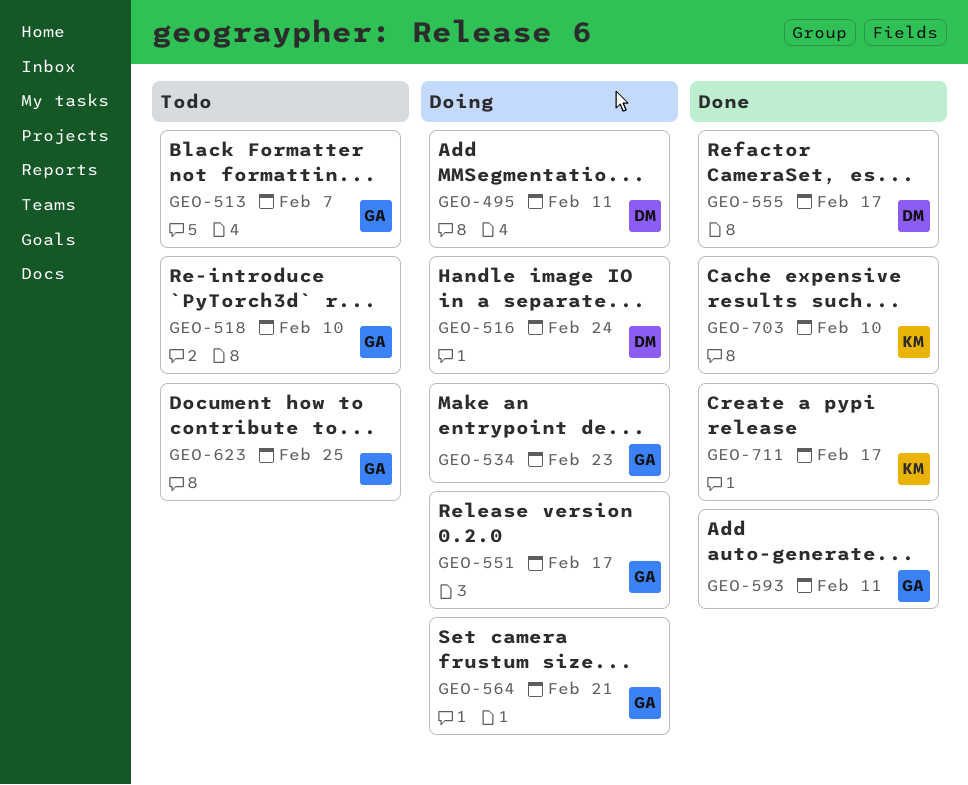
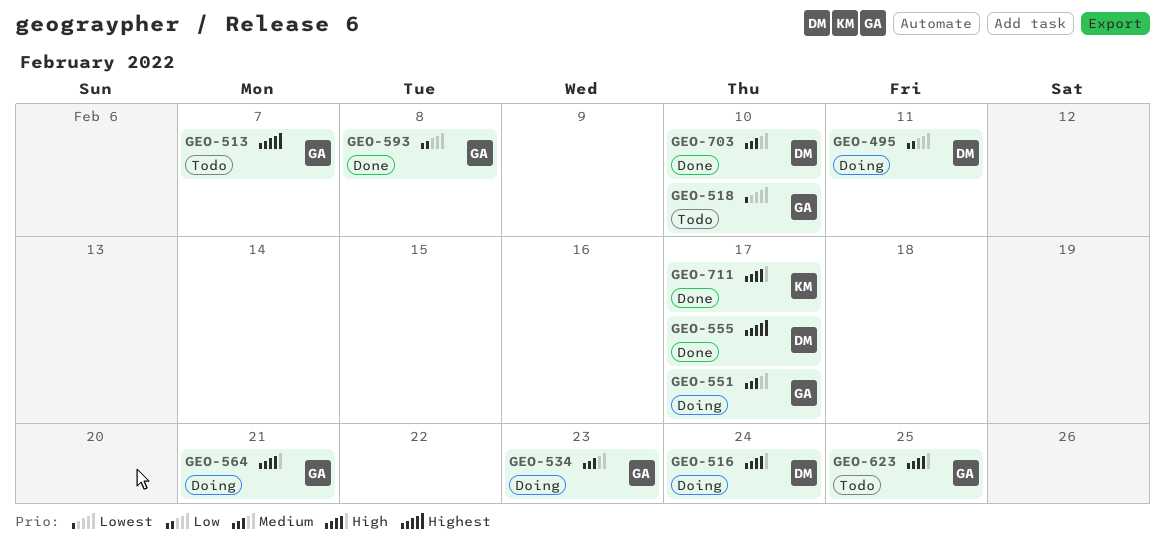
GEO-593, due: Feb 11 -> Feb 8
GEO-703, owner: KM -> DM

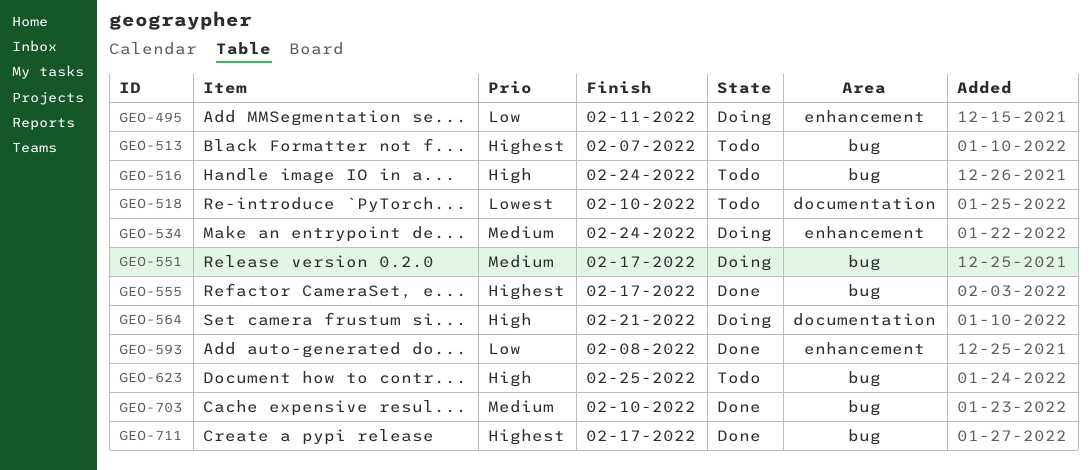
GEO-516, status: Doing -> Todo
GEO-534, due: Feb 23 -> Feb 24
GEO-711, priority: High -> Highest

